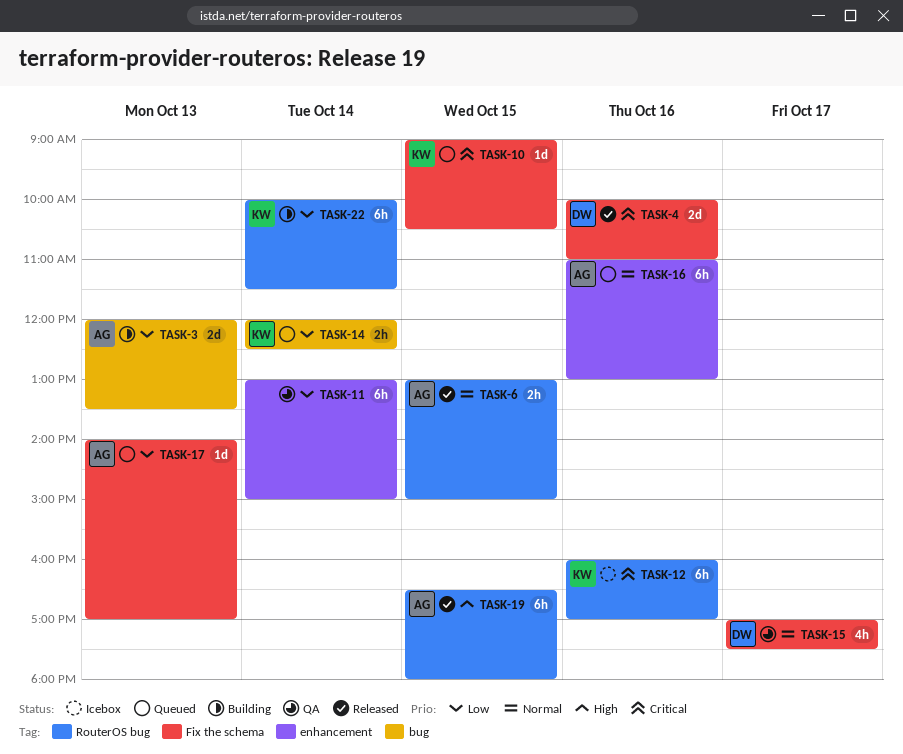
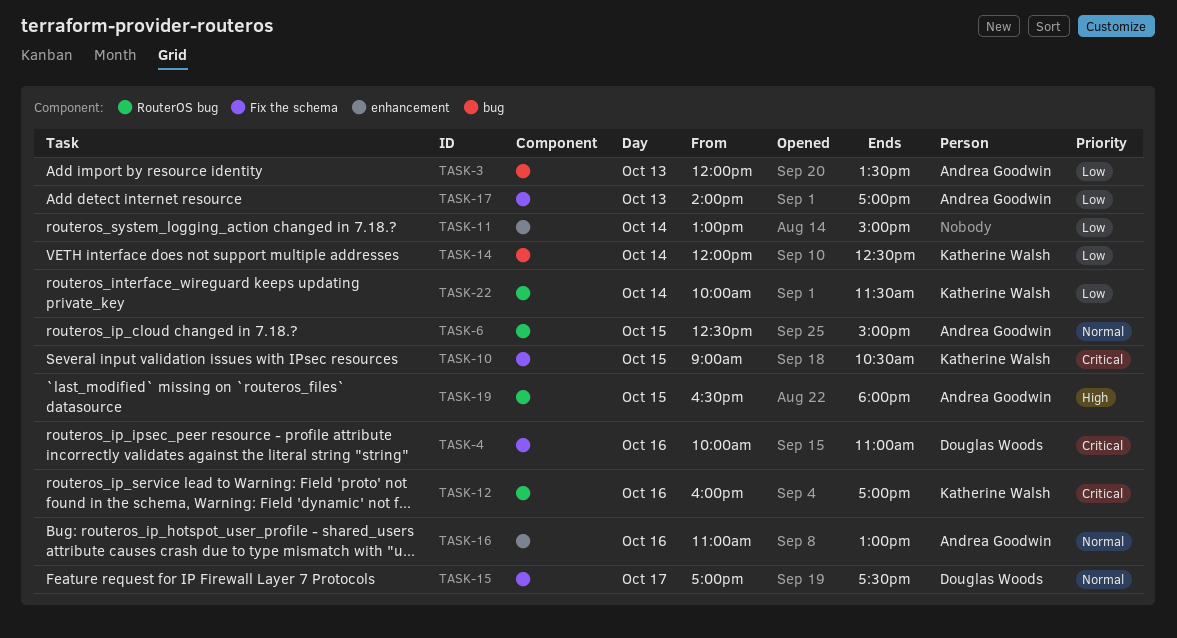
TASK-6, begins: 13:00 -> 12:30

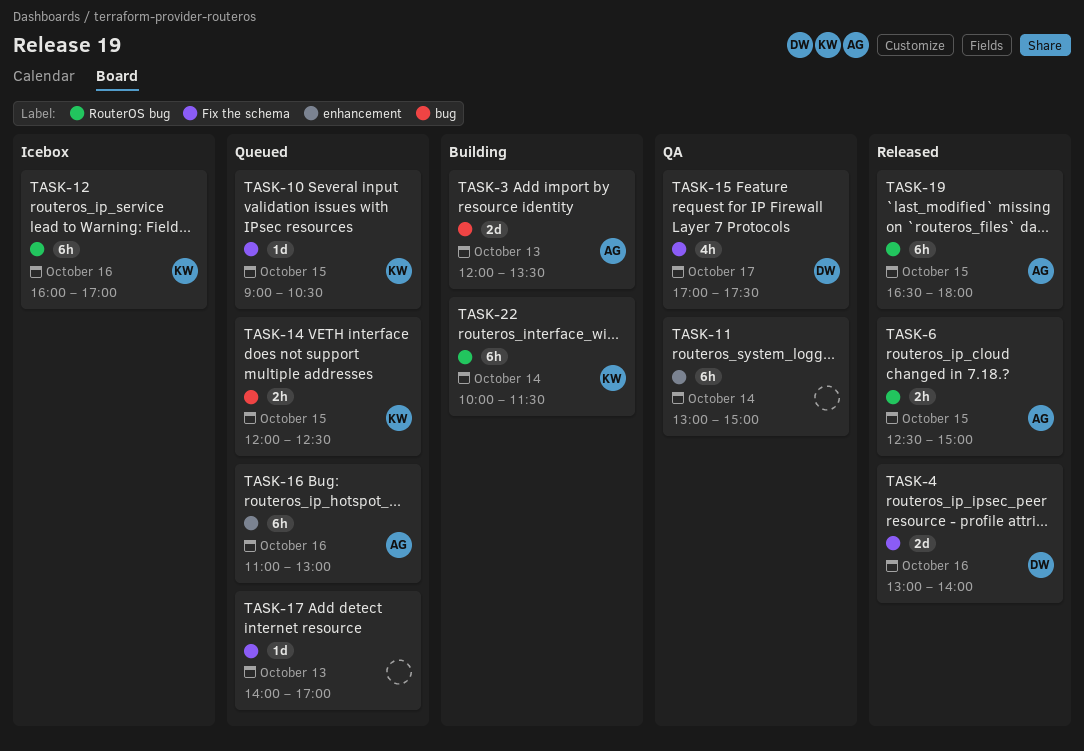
TASK-4, begins: 10:00 -> 13:00
TASK-4, ends: 11:00 -> 14:00
TASK-14, day: Oct 14 -> Oct 15
TASK-17, owner: Andrea Goodwin -> none

